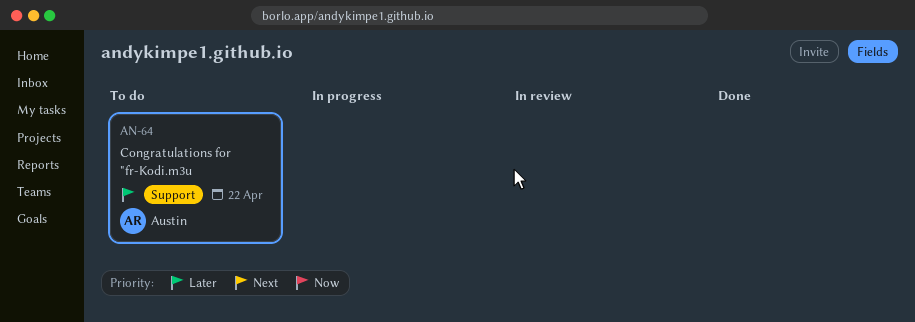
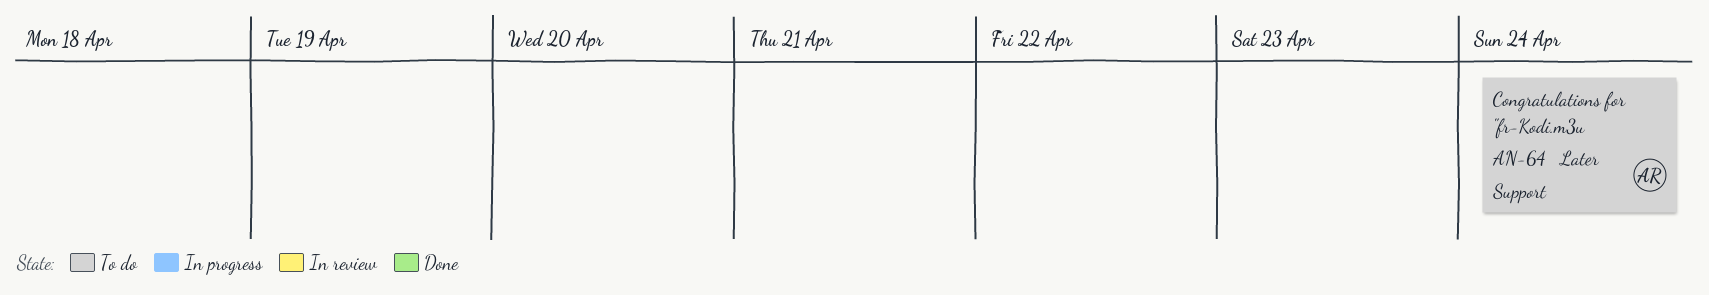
AN-64, due: Apr 22 -> Apr 24

